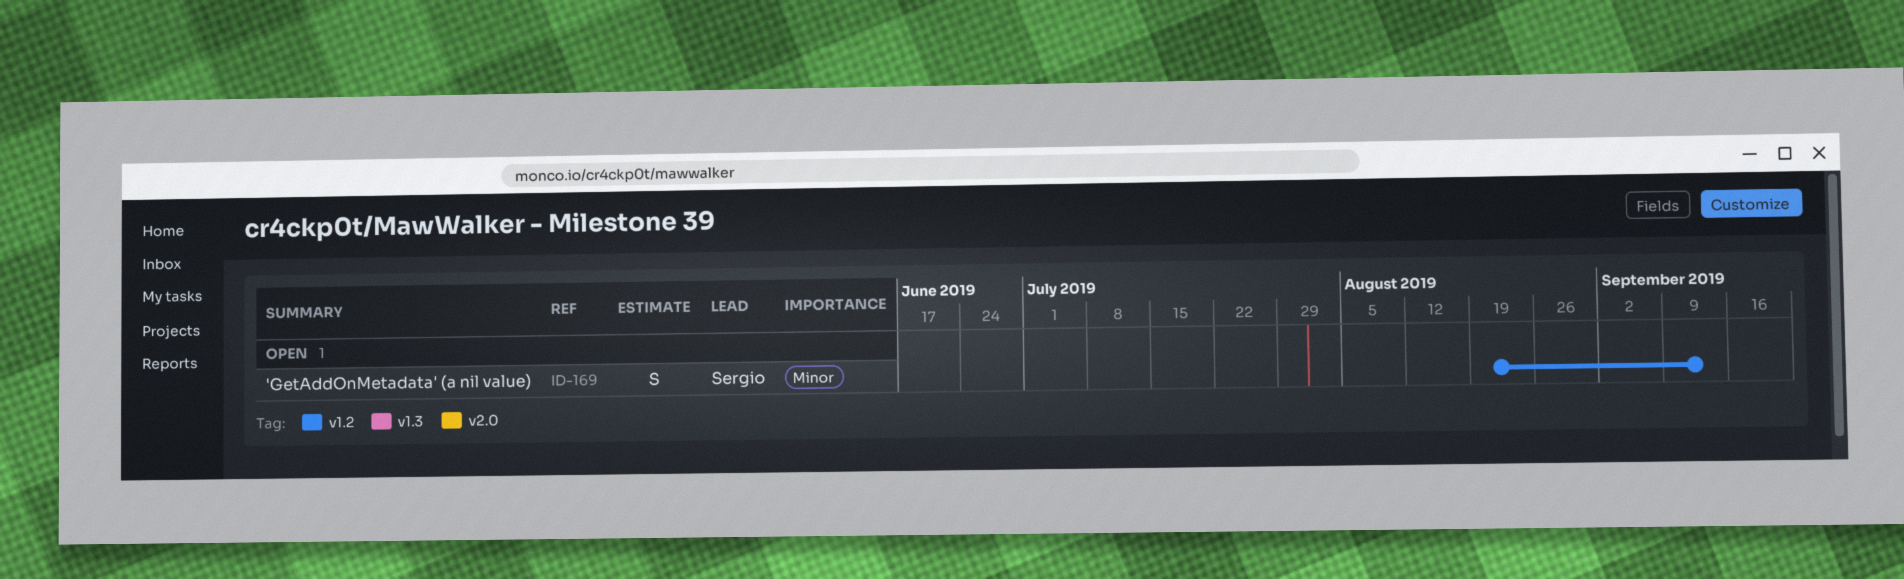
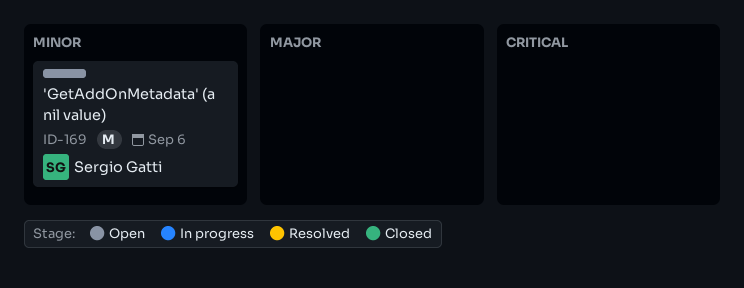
ID-169, estimate: S -> M
ID-169, due: Sep 13 -> Sep 6

